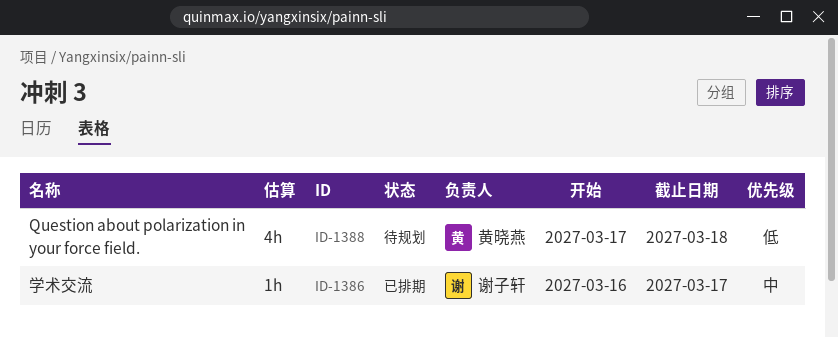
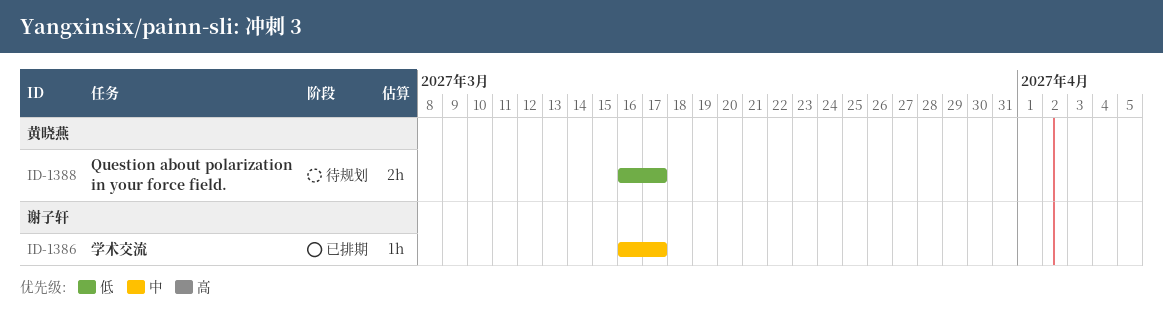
ID-1388, estimate: 4h -> 2h
ID-1388, start: Mar 17 -> Mar 16
ID-1388, due: Mar 18 -> Mar 17

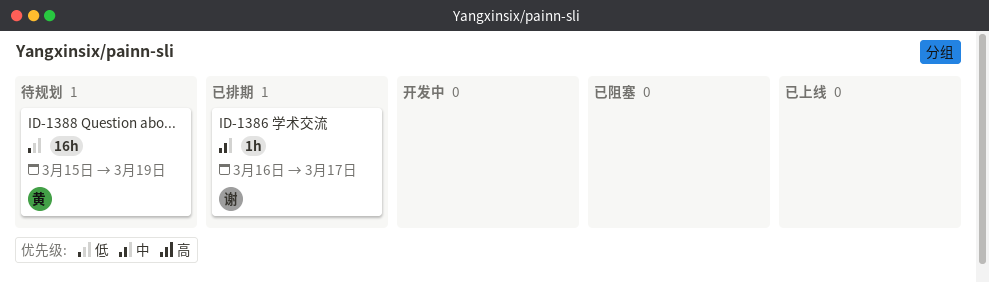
ID-1388, estimate: 2h -> 16h
ID-1388, start: Mar 16 -> Mar 15
ID-1388, due: Mar 17 -> Mar 19

